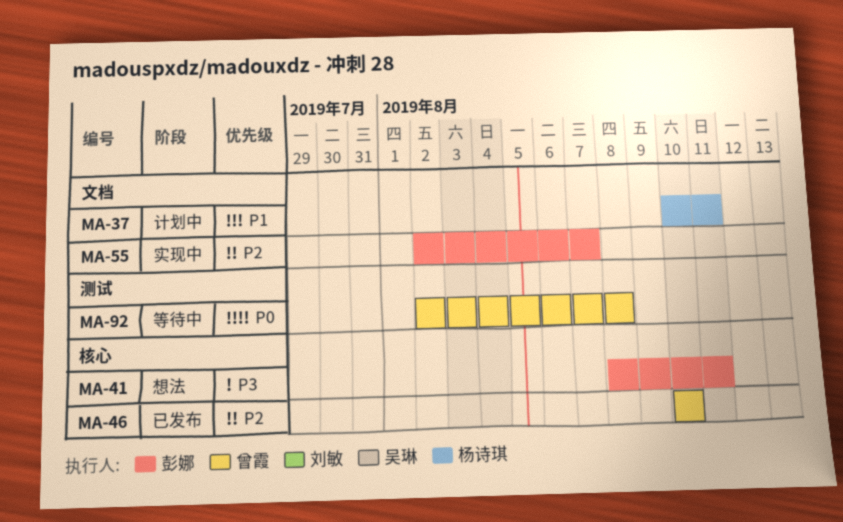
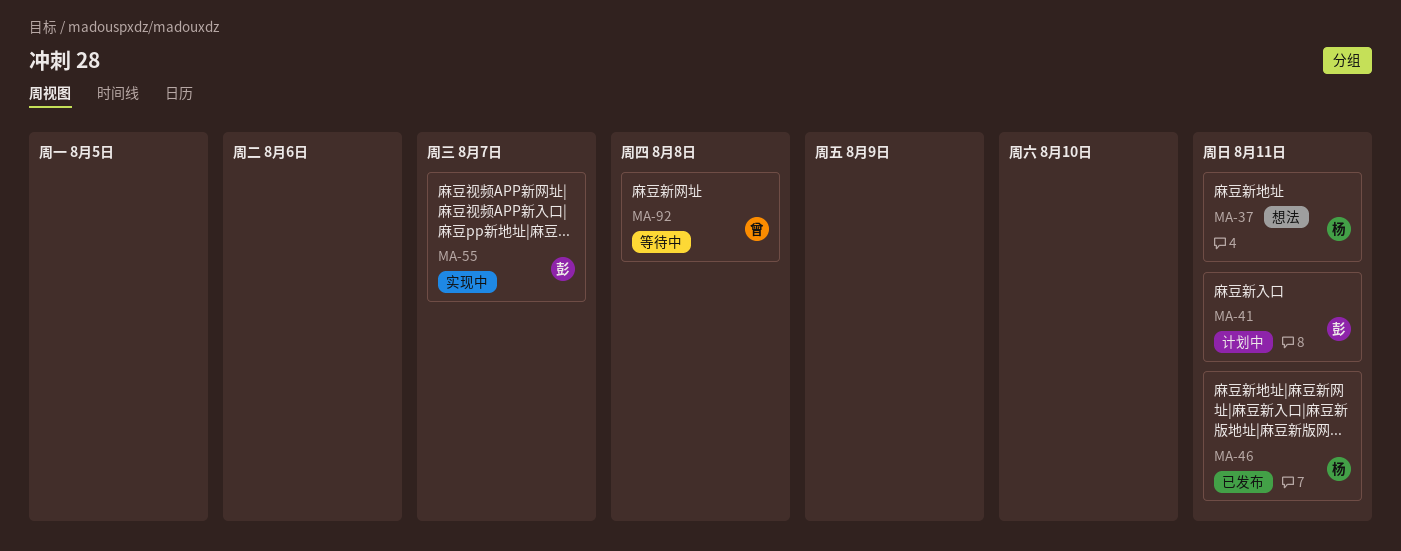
MA-37, status: 计划中 -> 想法
MA-41, status: 想法 -> 计划中
MA-46, owner: 曾霞 -> 杨诗琪
MA-46, due: Aug 10 -> Aug 11

